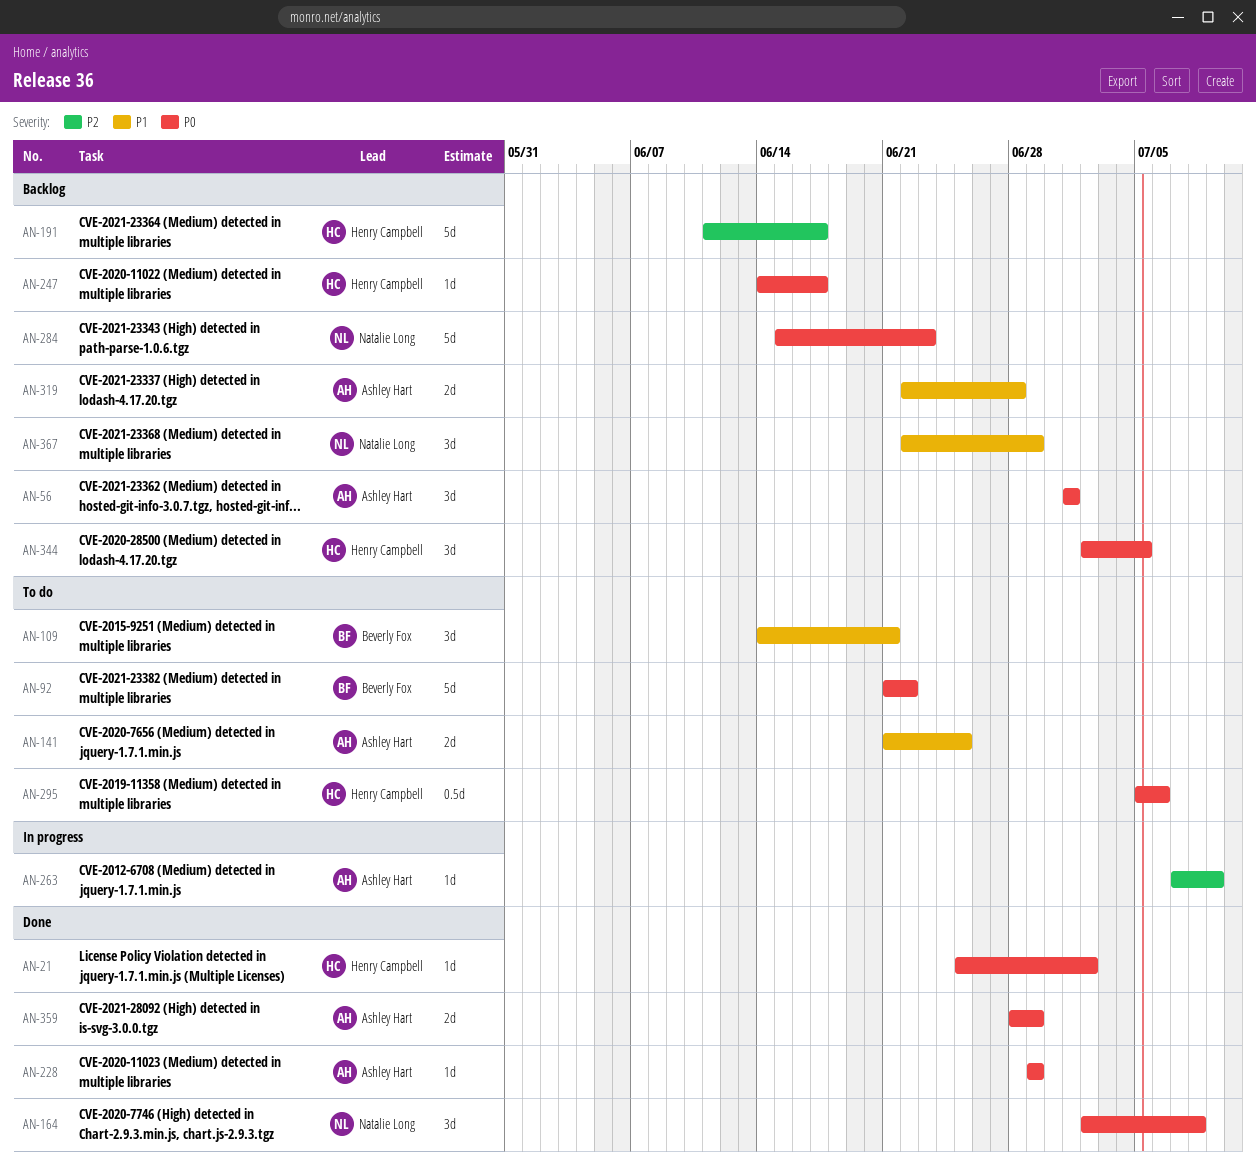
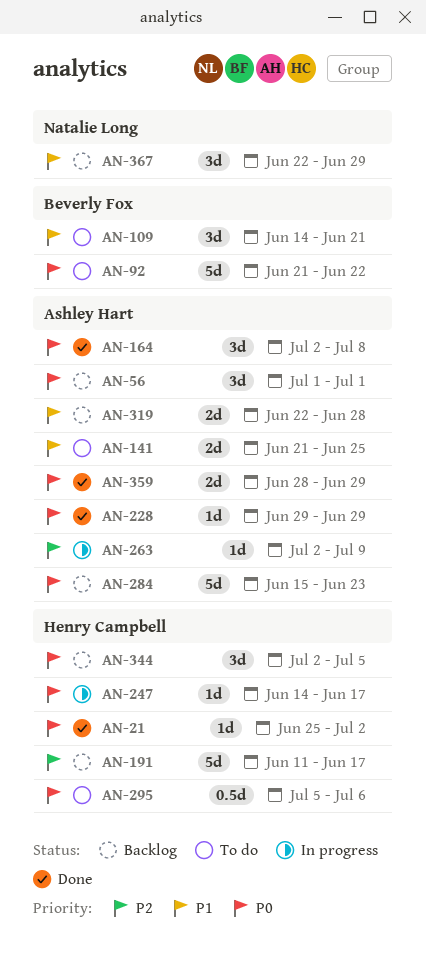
AN-164, owner: Natalie Long -> Ashley Hart
AN-247, status: Backlog -> In progress
AN-263, start: Jul 7 -> Jul 2
AN-284, owner: Natalie Long -> Ashley Hart

